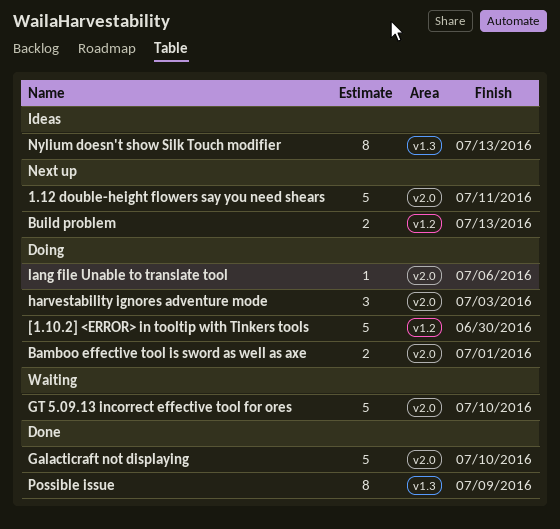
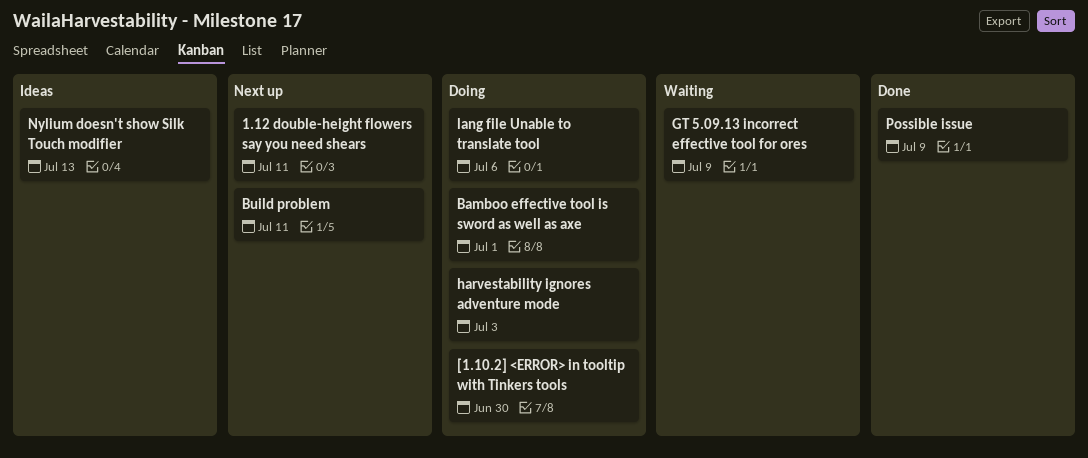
Build problem, due: Jul 13 -> Jul 11
Galacticraft not displaying: present -> none
GT 5.09.13 incorrect effective tool for ores, due: Jul 10 -> Jul 9

